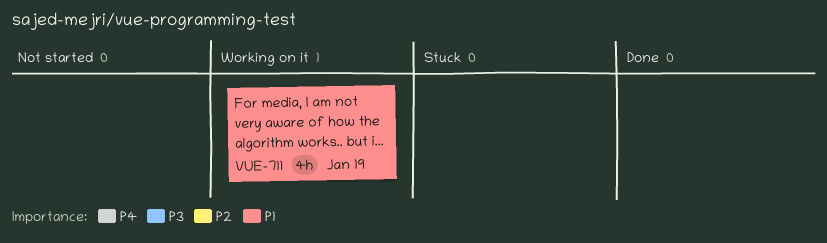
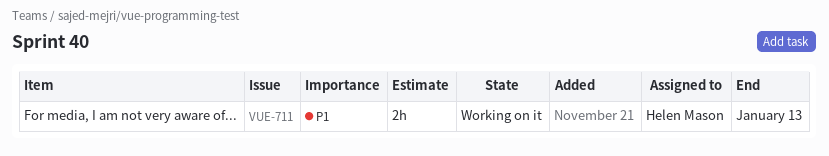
VUE-711, estimate: 4h -> 2h
VUE-711, due: Jan 19 -> Jan 13

